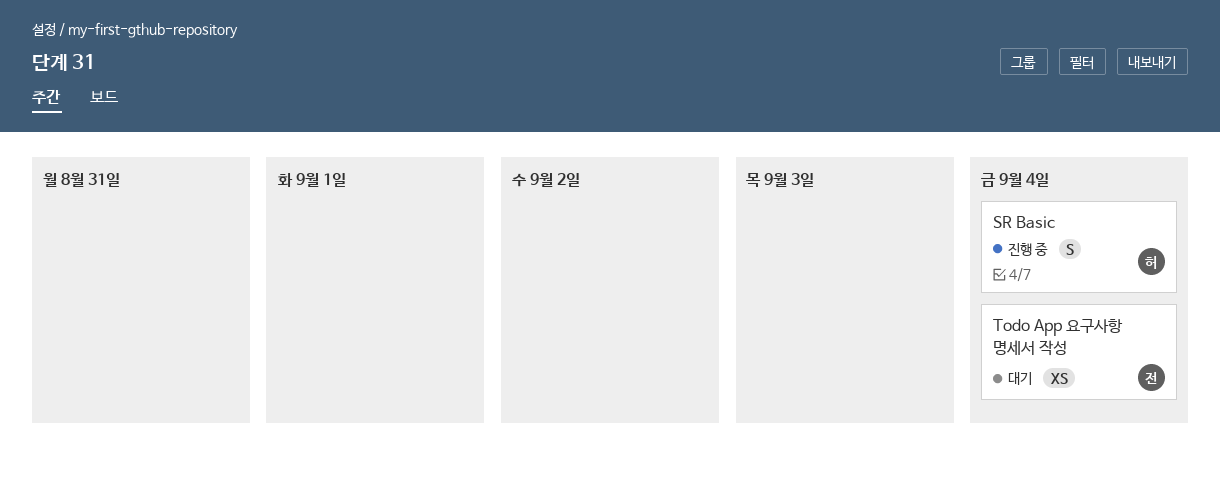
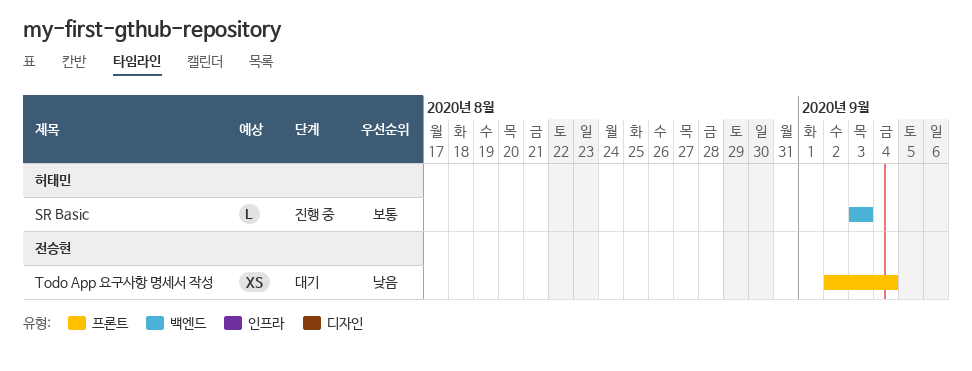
SR Basic, estimate: S -> L
SR Basic, due: Sep 4 -> Sep 3

